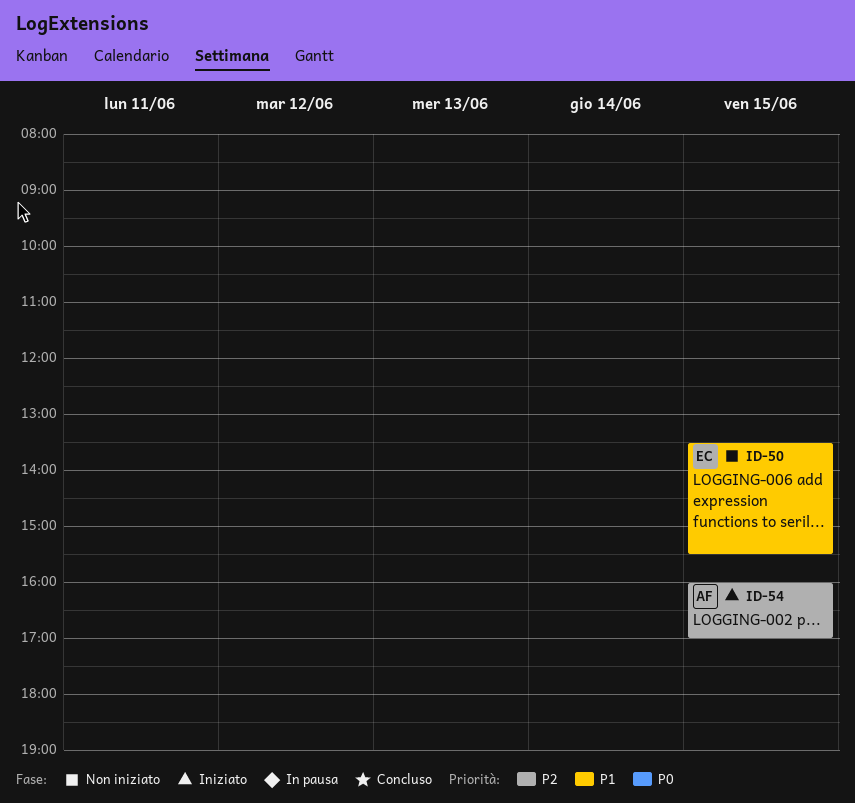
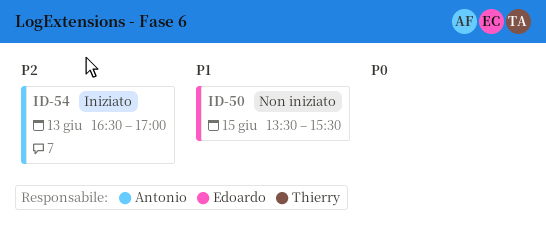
ID-54, day: Jun 15 -> Jun 13
ID-54, begins: 16:00 -> 16:30

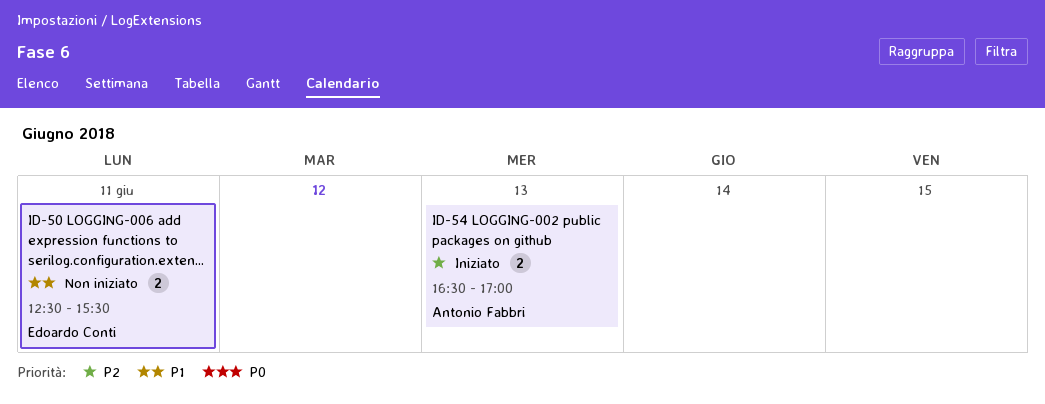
ID-50, day: Jun 15 -> Jun 11
ID-50, begins: 13:30 -> 12:30

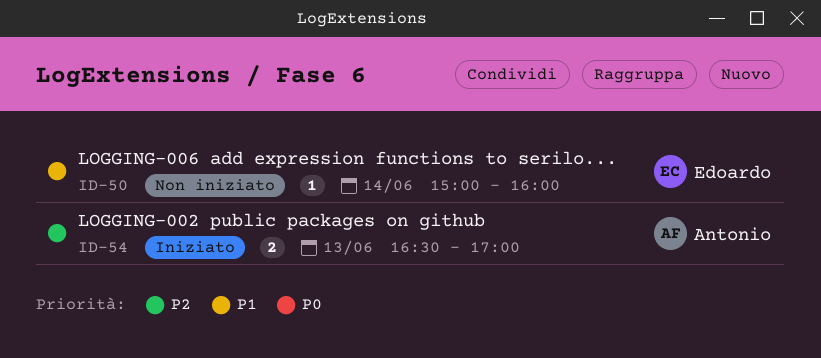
ID-50, estimate: 2 -> 1
ID-50, day: Jun 11 -> Jun 14
ID-50, begins: 12:30 -> 15:00
ID-50, ends: 15:30 -> 16:00

